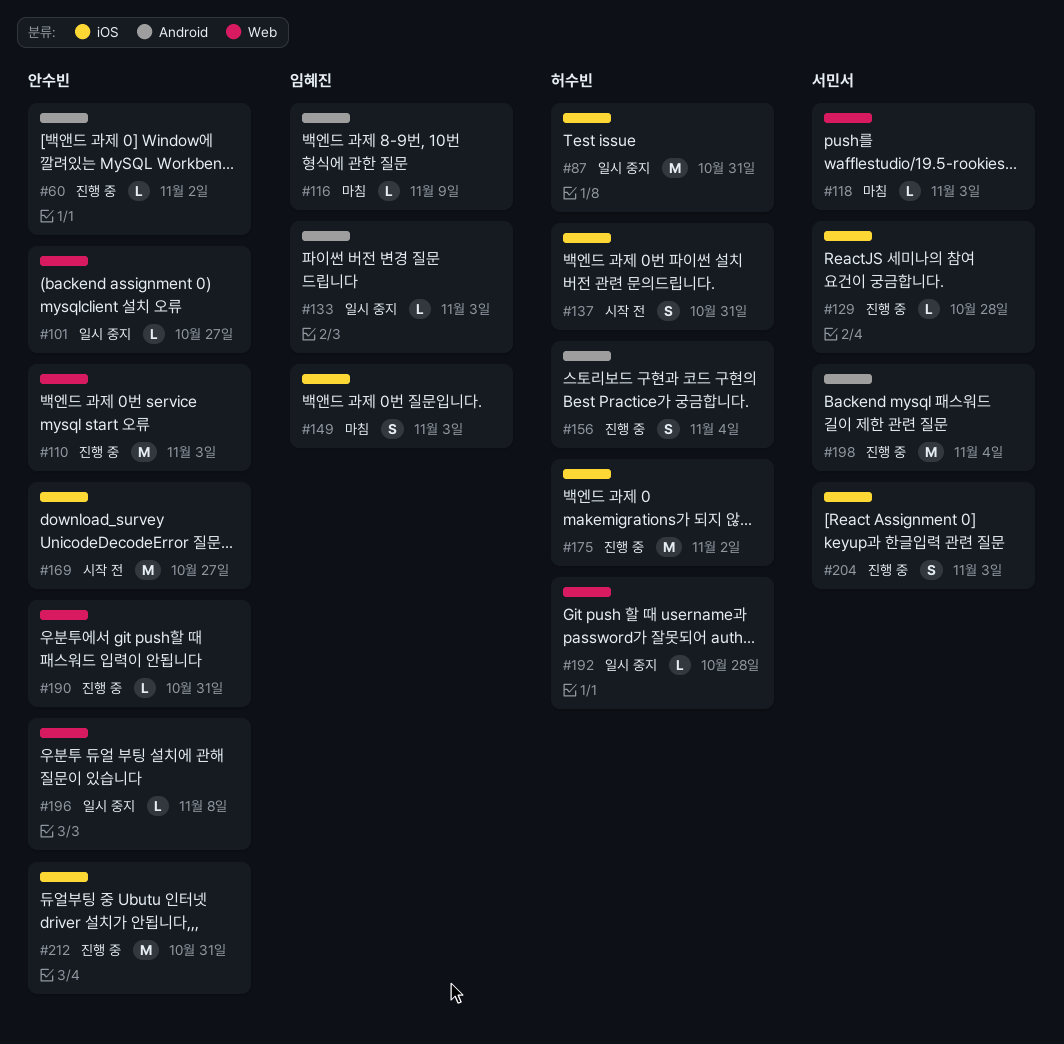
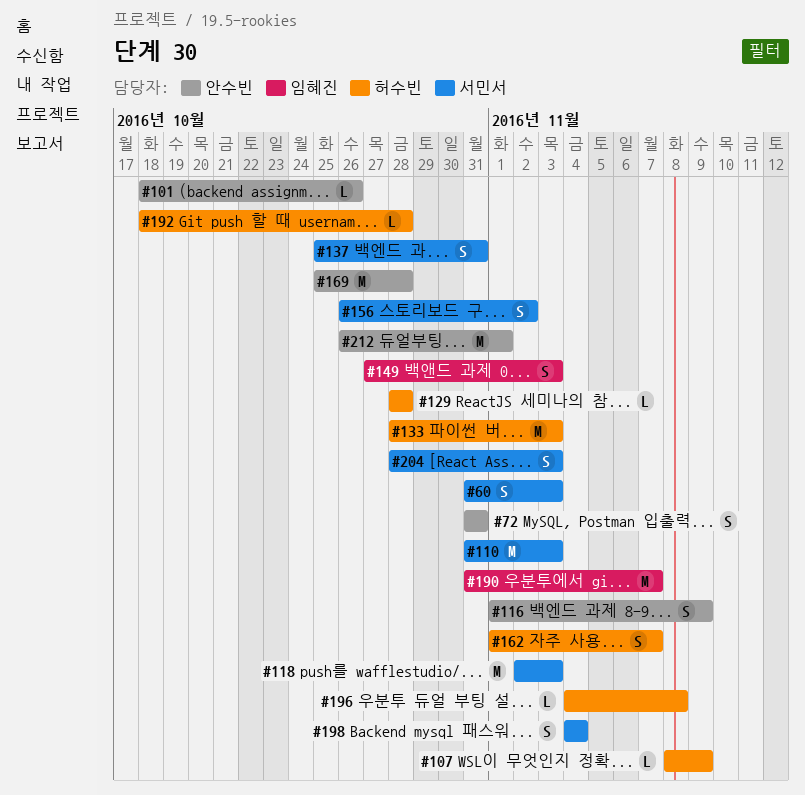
#60, owner: 안수빈 -> 서민서
#60, estimate: L -> S
#60, due: Nov 2 -> Nov 3
#72: none -> present
#87: present -> none
#101, due: Oct 27 -> Oct 26
#107: none -> present
#110, owner: 안수빈 -> 서민서
#116, owner: 임혜진 -> 안수빈
#116, estimate: L -> S
#118, estimate: L -> M
#129, owner: 서민서 -> 허수빈
#133, owner: 임혜진 -> 허수빈
#133, estimate: L -> M
#137, owner: 허수빈 -> 서민서
#156, owner: 허수빈 -> 서민서
#156, due: Nov 4 -> Nov 2
#162: none -> present
#169, due: Oct 27 -> Oct 28
#175: present -> none
#190, owner: 안수빈 -> 임혜진
#190, estimate: L -> M
#190, due: Oct 31 -> Nov 7
#196, owner: 안수빈 -> 허수빈
#198, estimate: M -> S
#212, due: Oct 31 -> Nov 1

